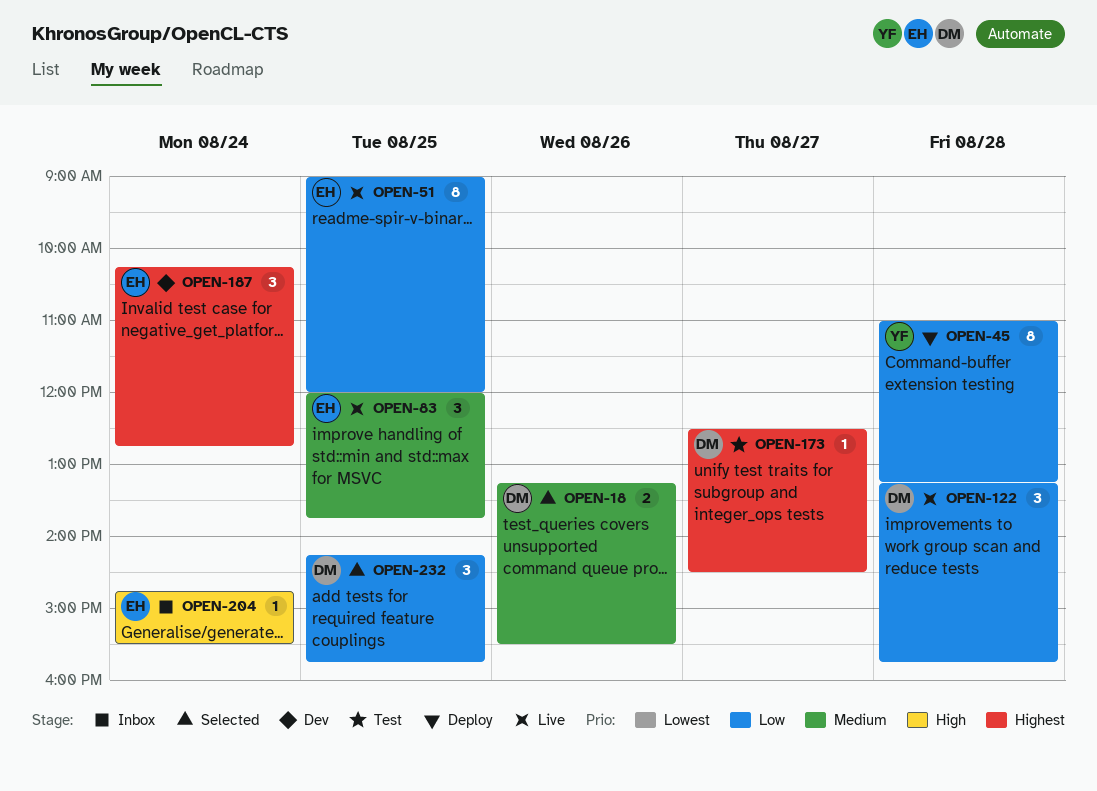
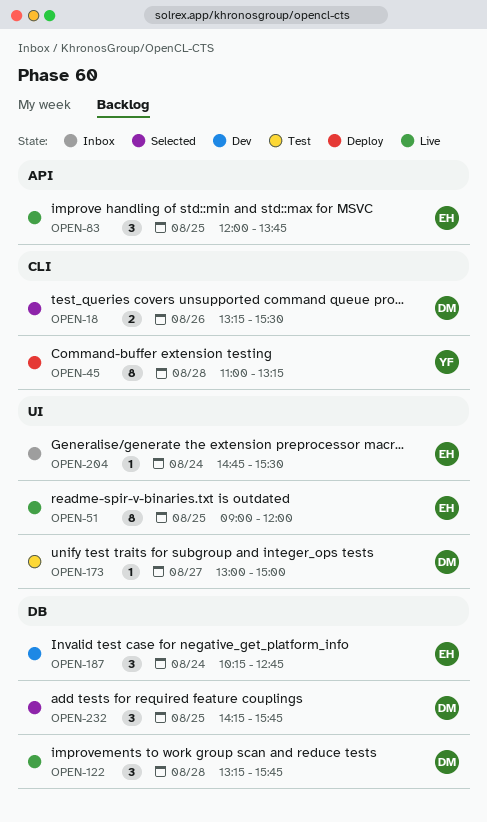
OPEN-173, begins: 12:30 -> 13:00
OPEN-173, ends: 14:30 -> 15:00

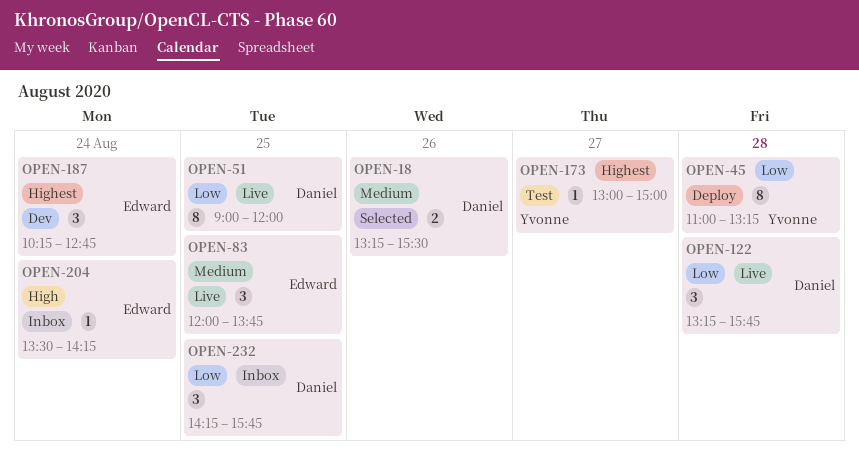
OPEN-51, owner: Edward -> Daniel
OPEN-173, owner: Daniel -> Yvonne
OPEN-204, begins: 14:45 -> 13:30
OPEN-204, ends: 15:30 -> 14:15
OPEN-232, status: Selected -> Inbox

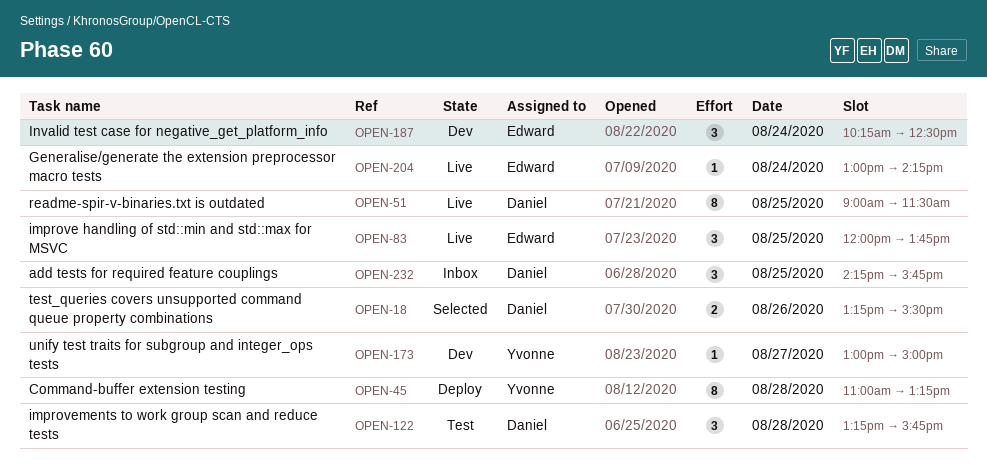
OPEN-51, ends: 12:00 -> 11:30
OPEN-122, status: Live -> Test
OPEN-173, status: Test -> Dev
OPEN-187, ends: 12:45 -> 12:30
OPEN-204, status: Inbox -> Live
OPEN-204, begins: 13:30 -> 13:00

